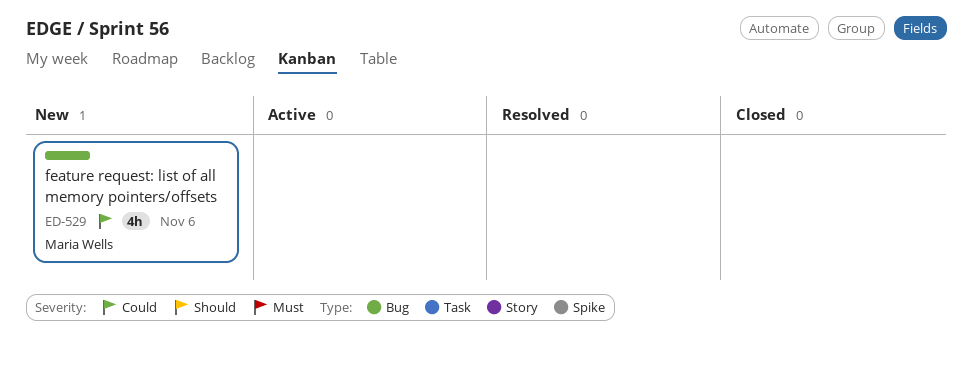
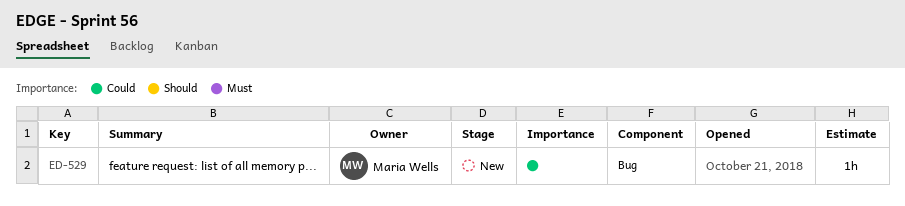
ED-529, estimate: 4h -> 1h

